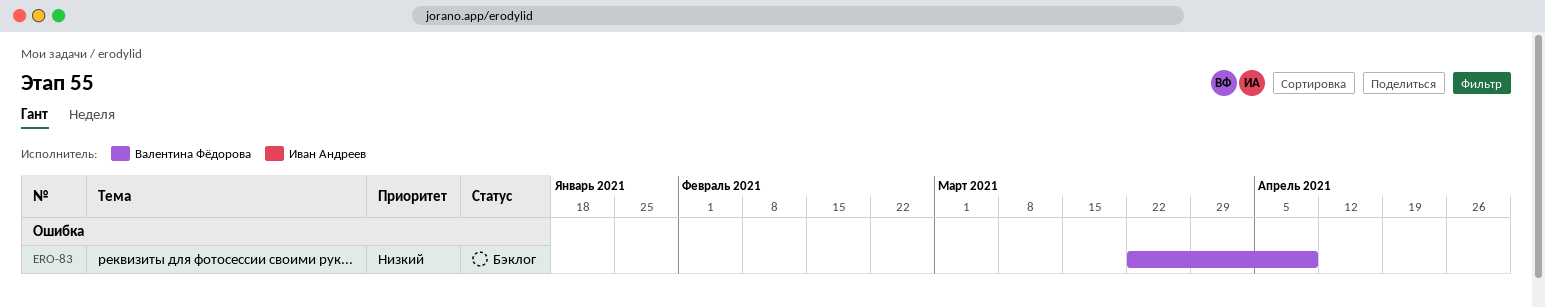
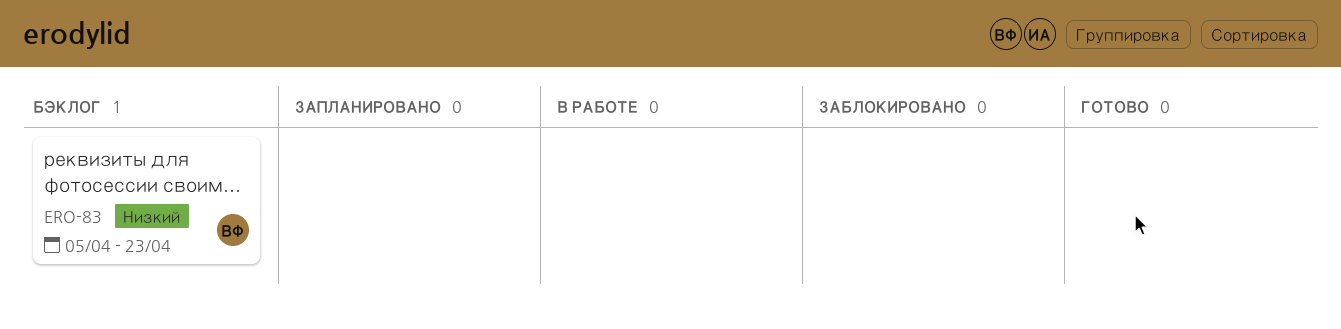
ERO-83, start: Mar 22 -> Apr 5
ERO-83, due: Apr 9 -> Apr 23

